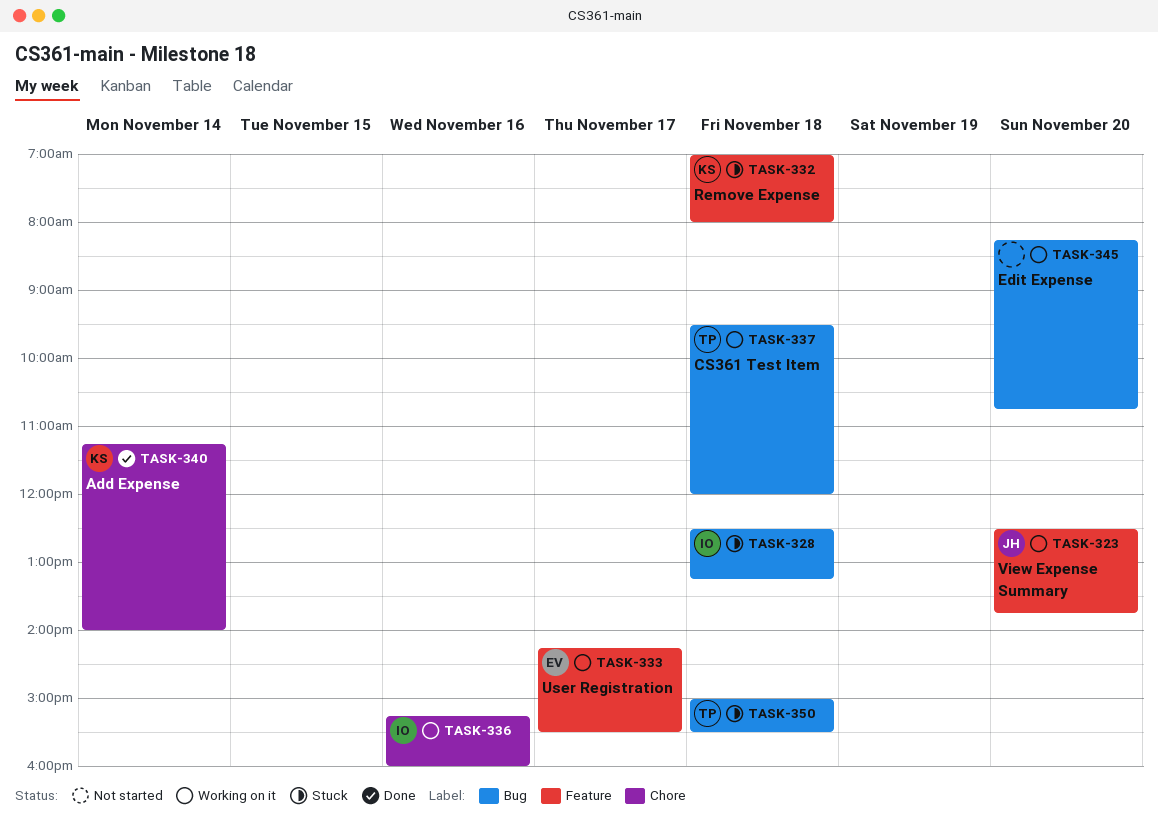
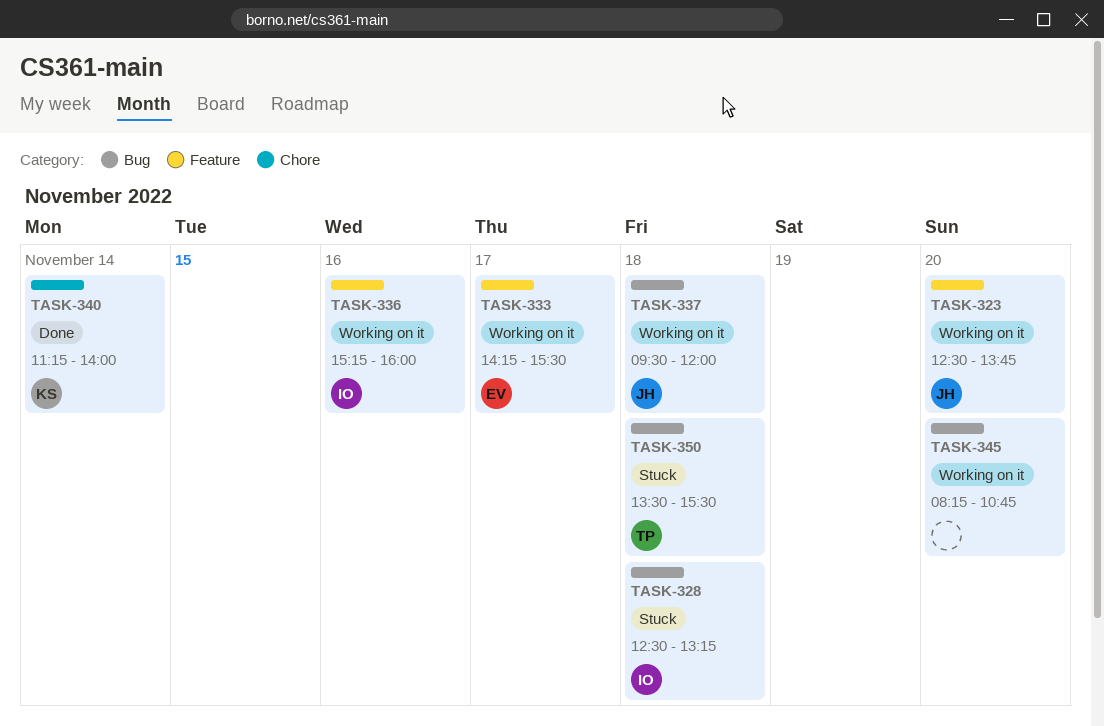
TASK-332: present -> none
TASK-336, label: Chore -> Feature
TASK-337, owner: TP -> JH
TASK-350, begins: 15:00 -> 13:30

